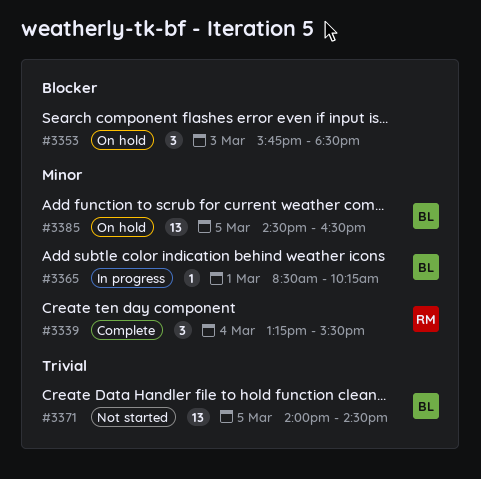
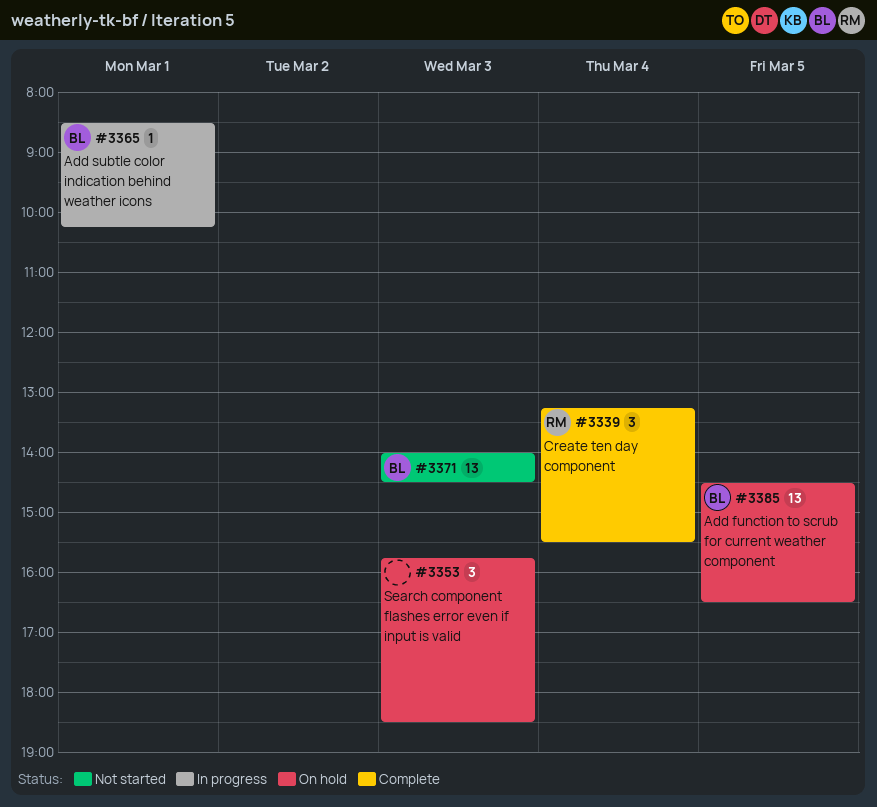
#3371, day: Mar 5 -> Mar 3

